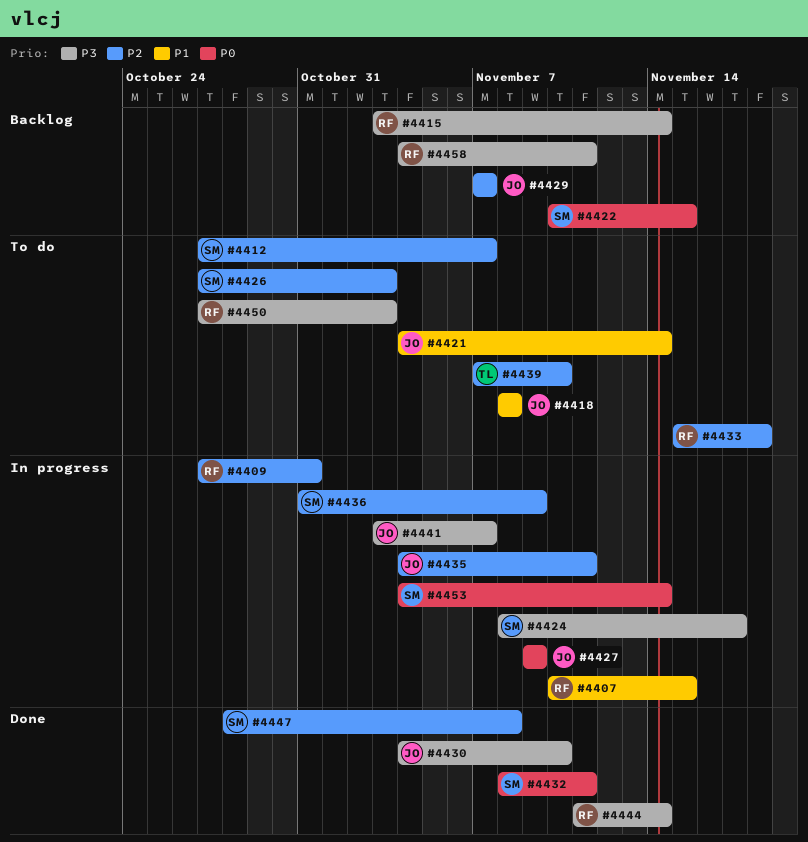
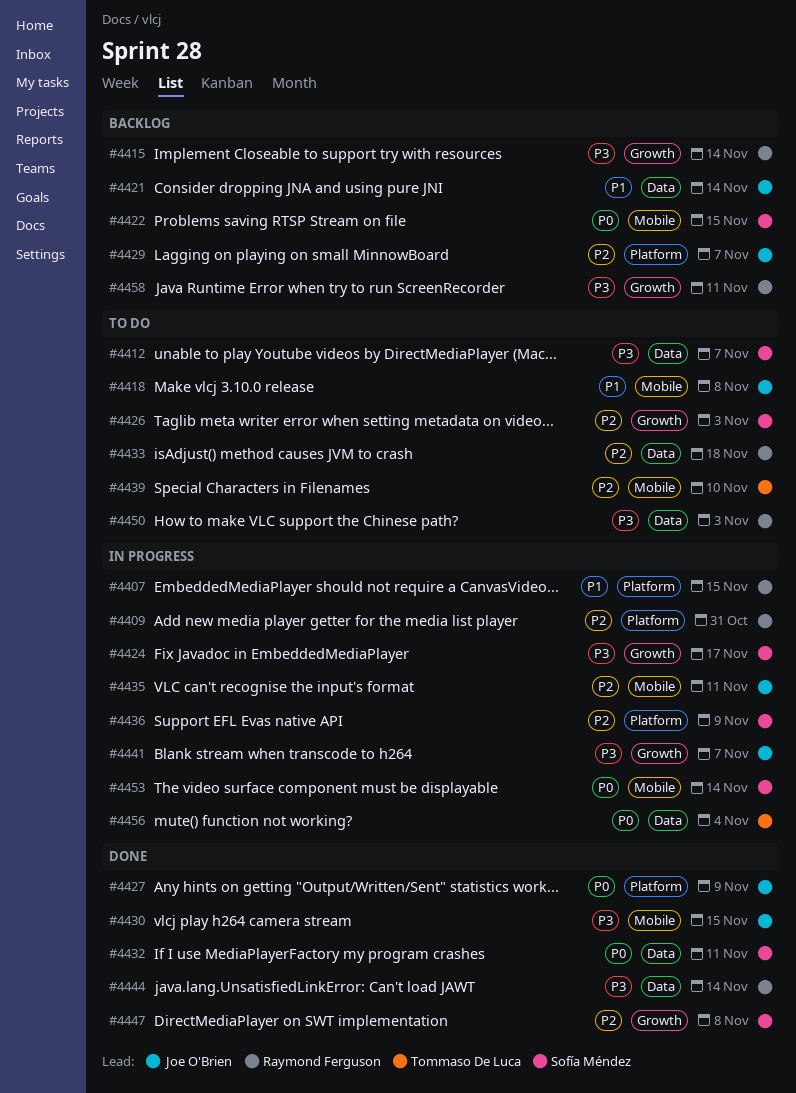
#4412, priority: P2 -> P3
#4421, status: To do -> Backlog
#4427, status: In progress -> Done
#4430, due: Nov 10 -> Nov 15
#4456: none -> present

